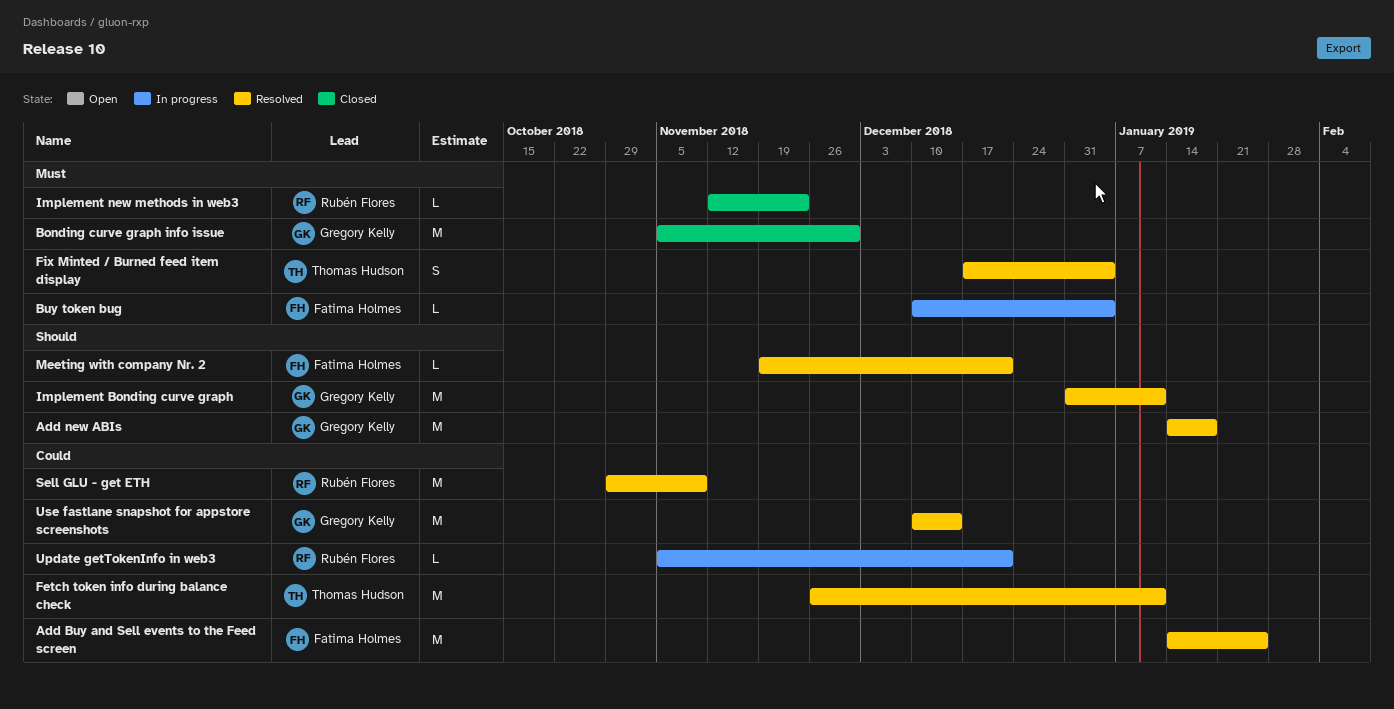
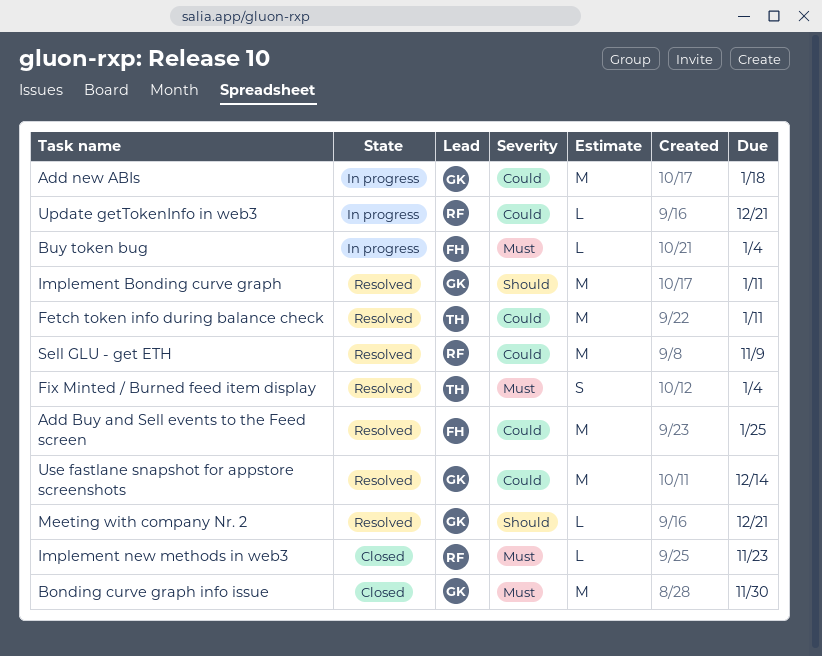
Add new ABIs, status: Resolved -> In progress
Add new ABIs, priority: Should -> Could
Meeting with company Nr. 2, owner: Fatima Holmes -> Gregory Kelly

